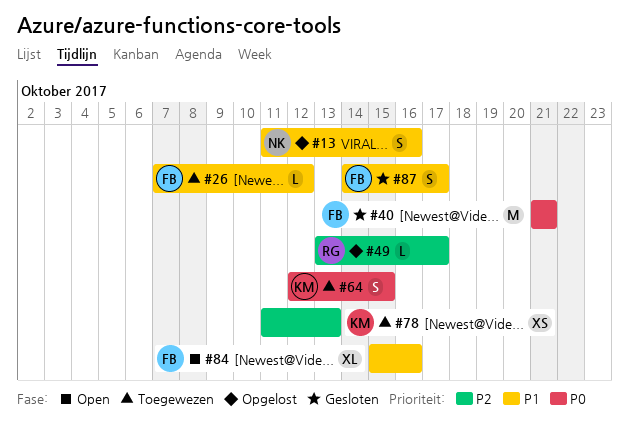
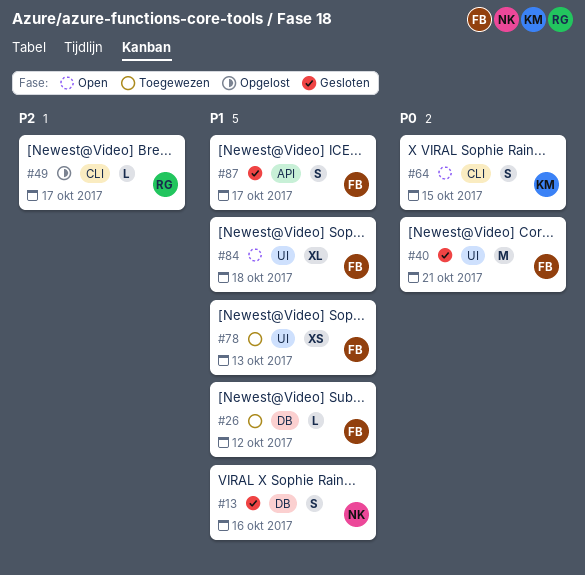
#13, status: Opgelost -> Gesloten
#64, status: Toegewezen -> Open
#78, owner: KM -> FB
#78, priority: P2 -> P1
#84, due: Oct 16 -> Oct 18

